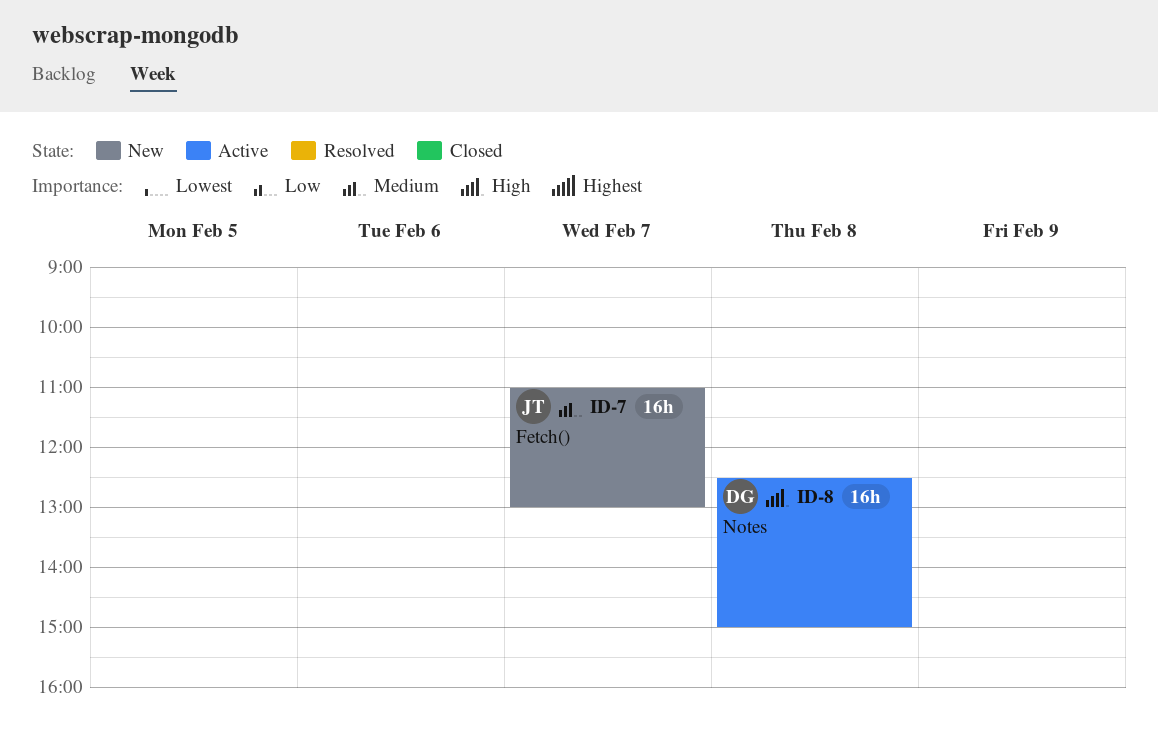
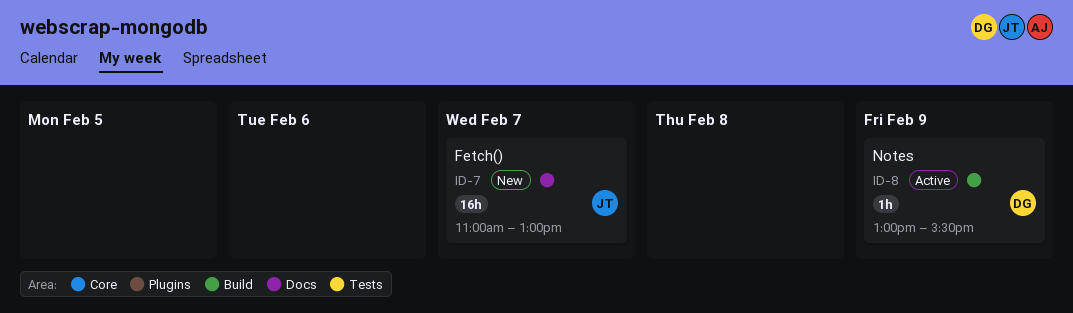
ID-8, estimate: 16h -> 1h
ID-8, day: Feb 8 -> Feb 9
ID-8, begins: 12:30 -> 13:00
ID-8, ends: 15:00 -> 15:30

